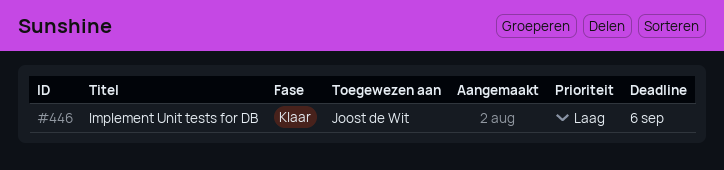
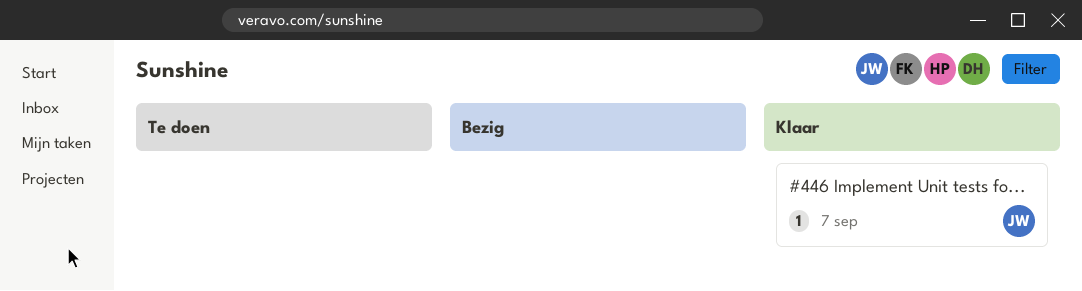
#446, due: Sep 6 -> Sep 7

